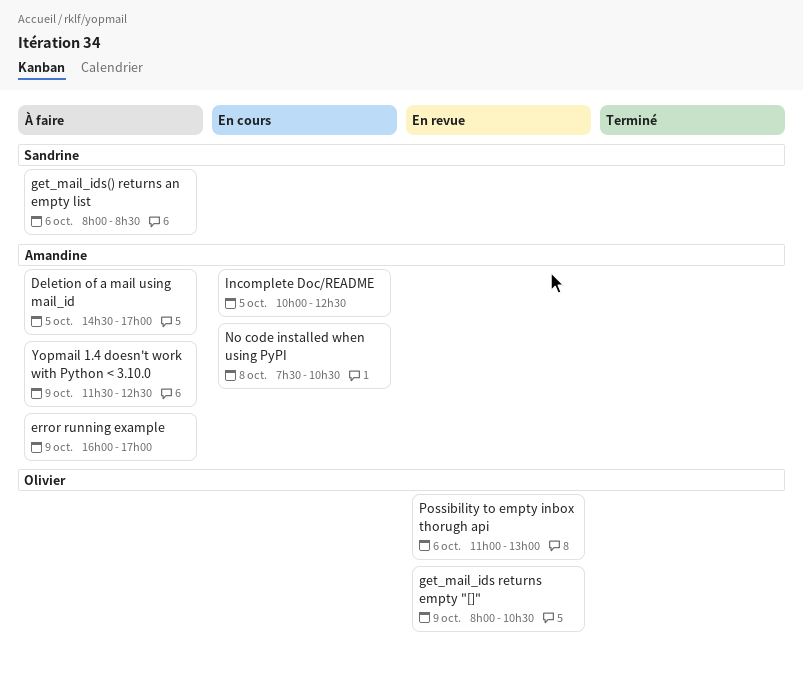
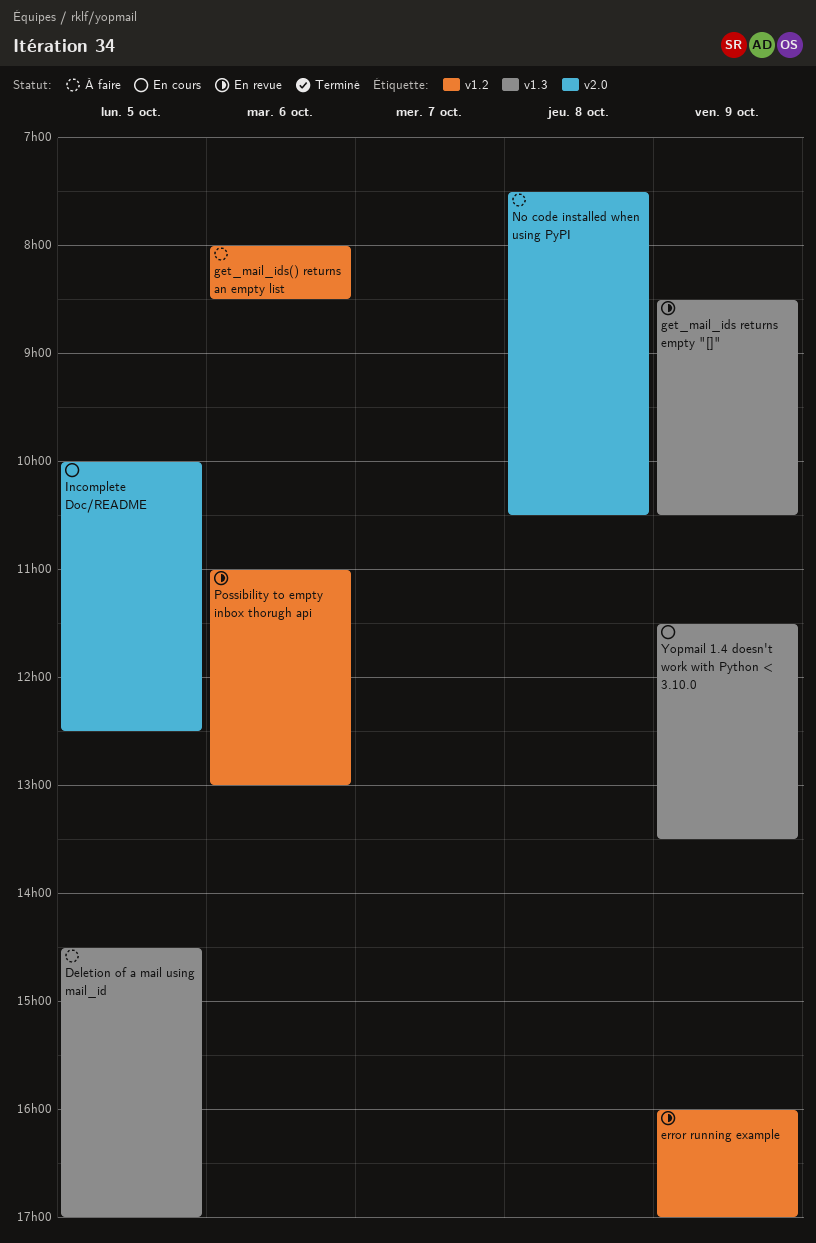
error running example, status: À faire -> En revue
get_mail_ids returns empty "[]", begins: 08:00 -> 08:30
No code installed when using PyPI, status: En cours -> À faire
Yopmail 1.4 doesn't work with Python < 3.10.0, status: À faire -> En cours
Yopmail 1.4 doesn't work with Python < 3.10.0, ends: 12:30 -> 13:30

